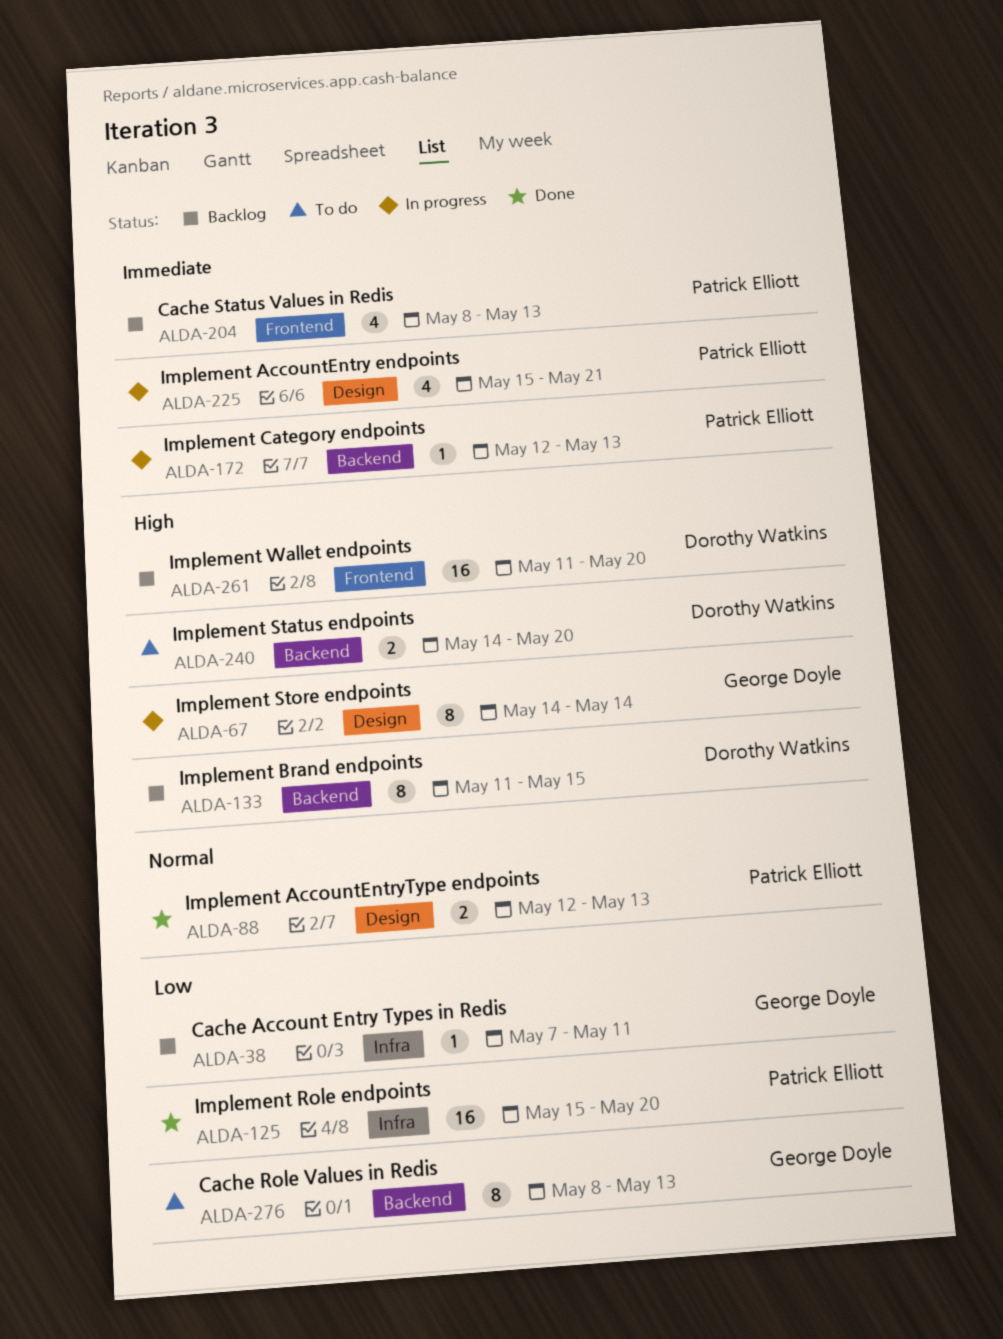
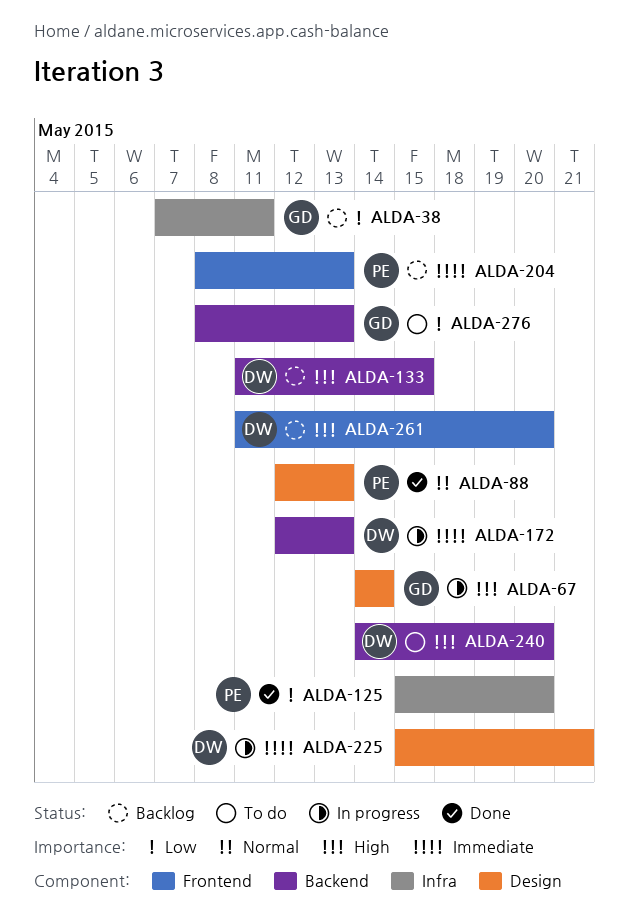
ALDA-172, owner: Patrick Elliott -> Dorothy Watkins
ALDA-225, owner: Patrick Elliott -> Dorothy Watkins

